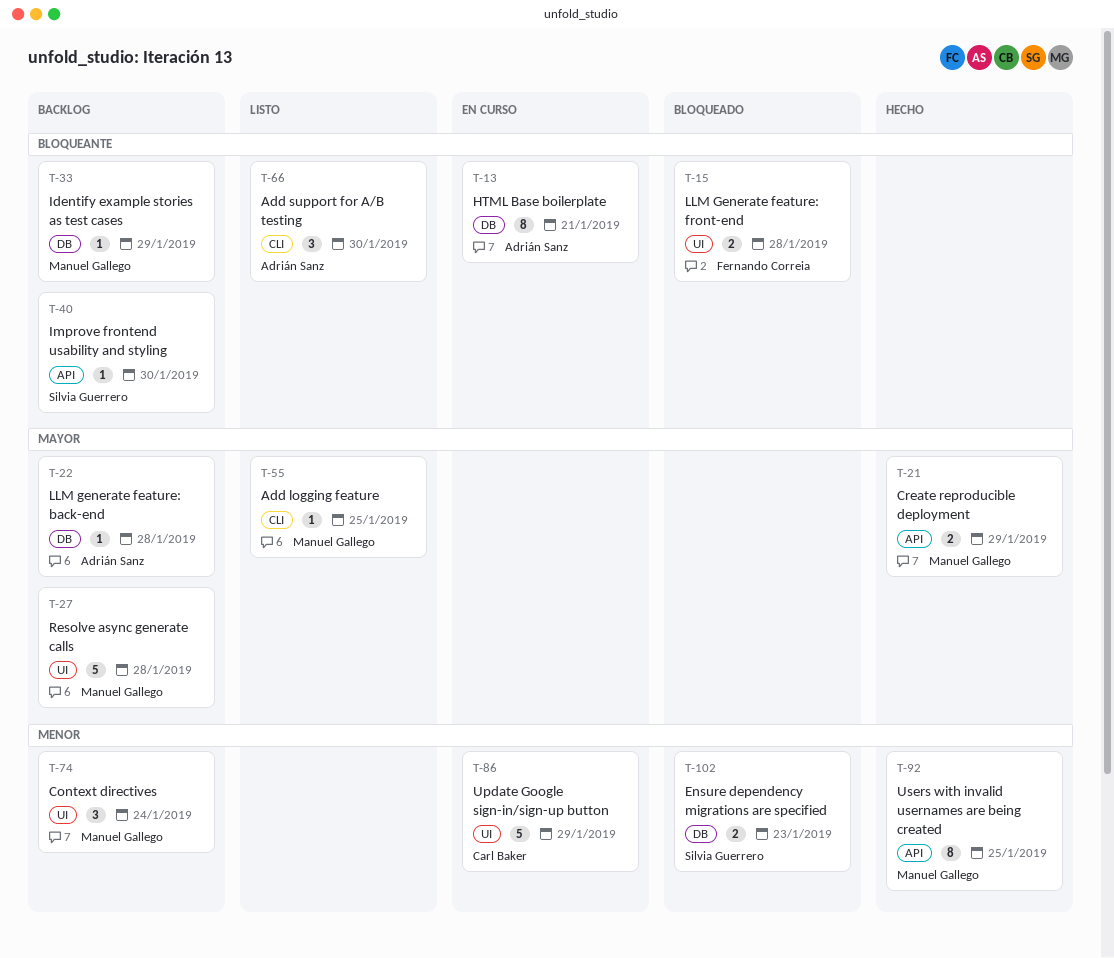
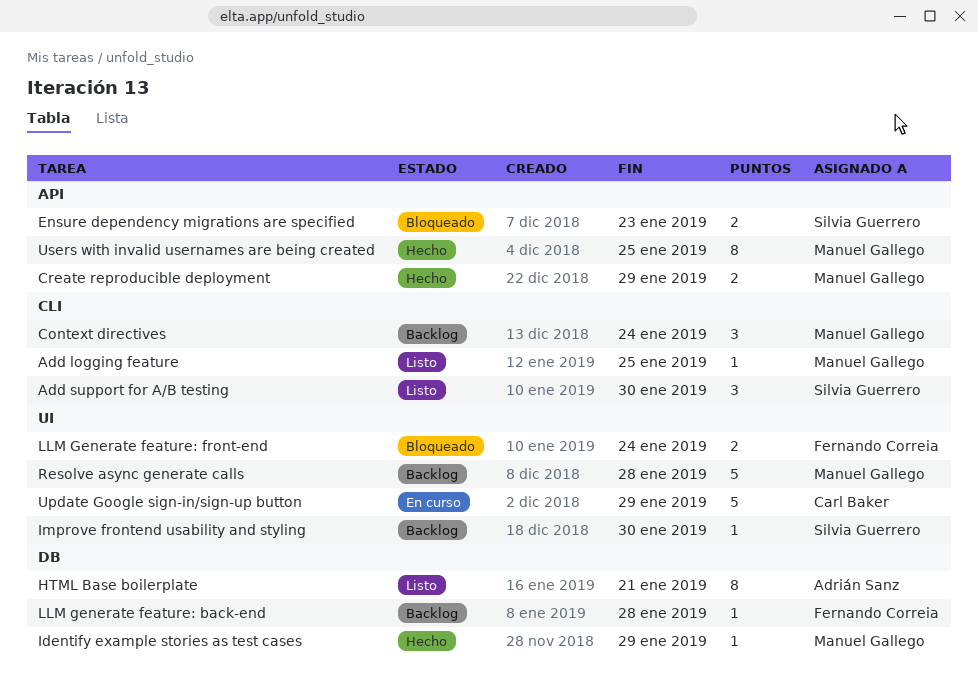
Add support for A/B testing, owner: Adrián Sanz -> Silvia Guerrero
Context directives, label: UI -> CLI
Ensure dependency migrations are specified, label: DB -> API
HTML Base boilerplate, status: En curso -> Listo
Identify example stories as test cases, status: Backlog -> Hecho
Improve frontend usability and styling, label: API -> UI
LLM generate feature: back-end, owner: Adrián Sanz -> Fernando Correia
LLM Generate feature: front-end, due: Jan 28 -> Jan 24

